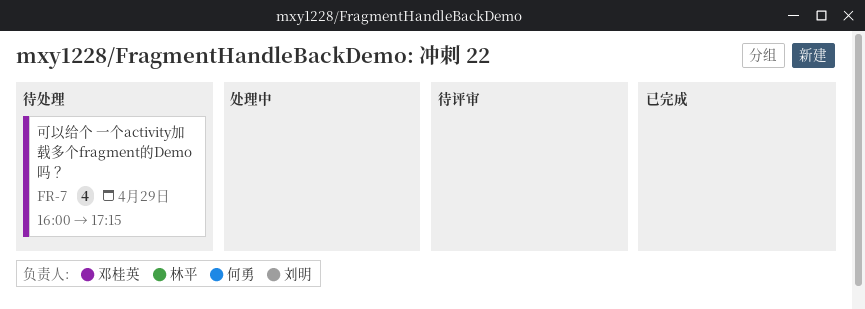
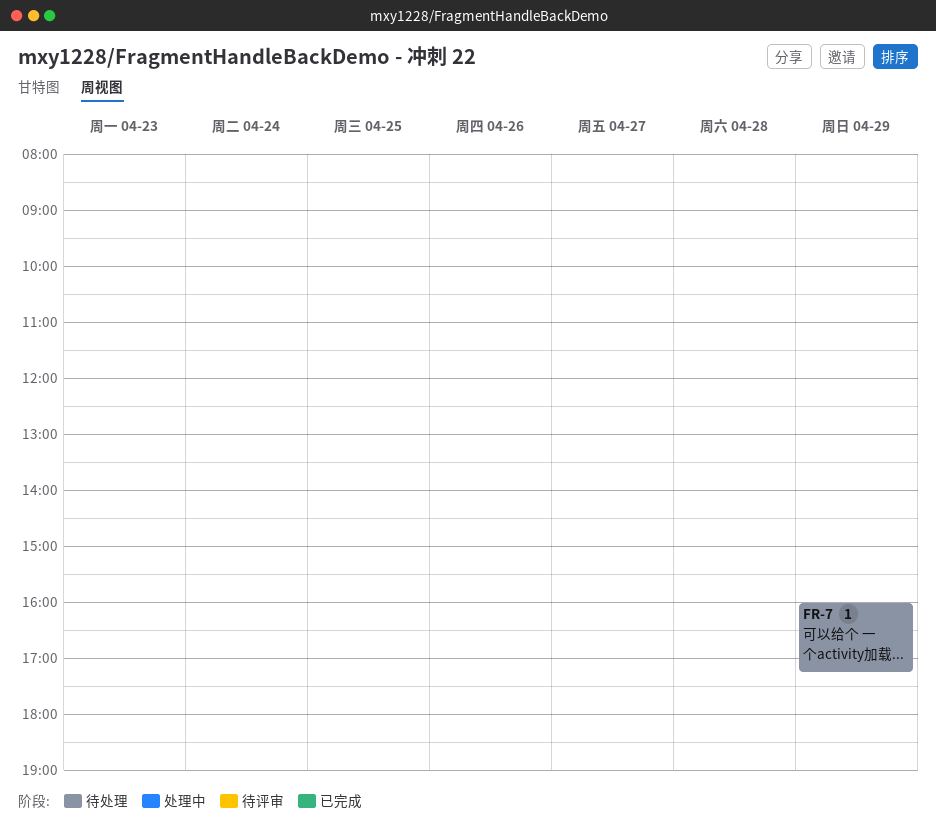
FR-7, estimate: 4 -> 1

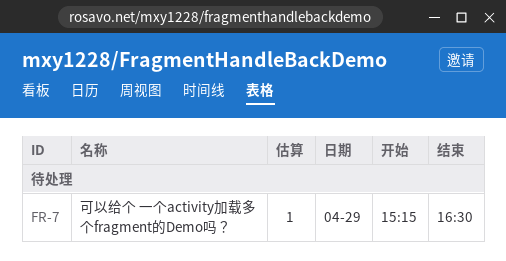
FR-7, begins: 16:00 -> 15:15
FR-7, ends: 17:15 -> 16:30

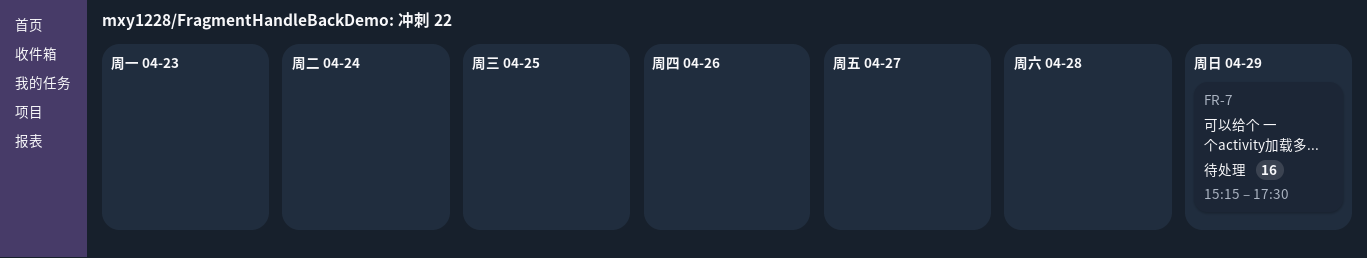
FR-7, estimate: 1 -> 16
FR-7, ends: 16:30 -> 17:30

